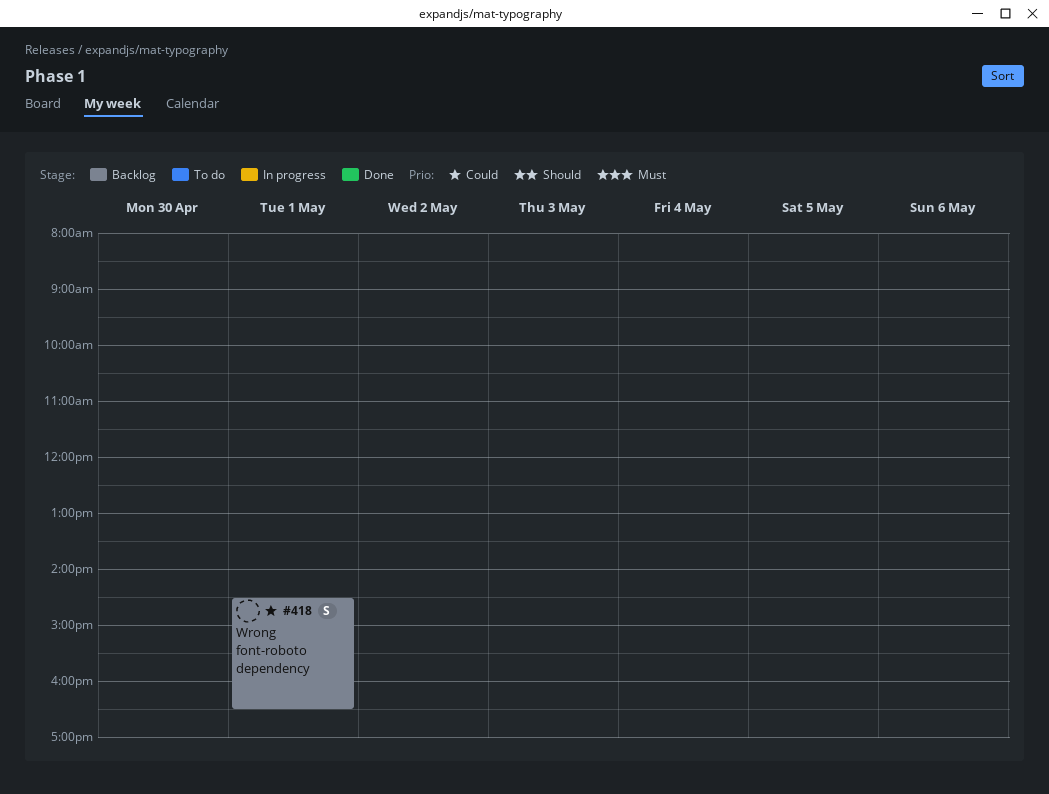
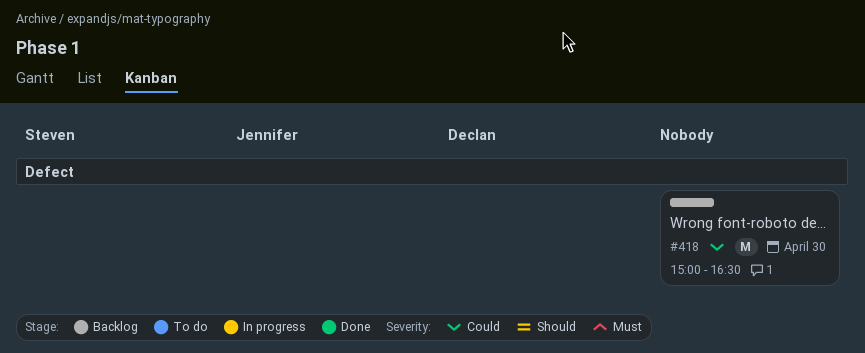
#418, estimate: S -> M
#418, day: May 1 -> Apr 30
#418, begins: 14:30 -> 15:00

